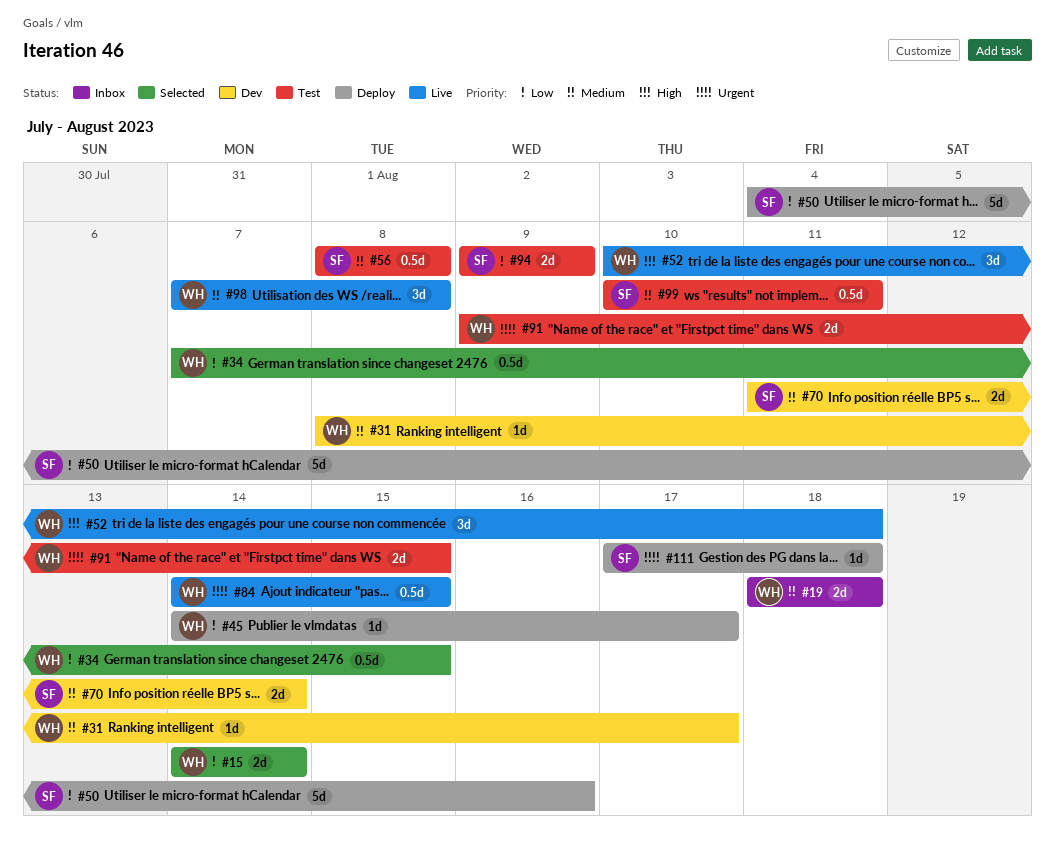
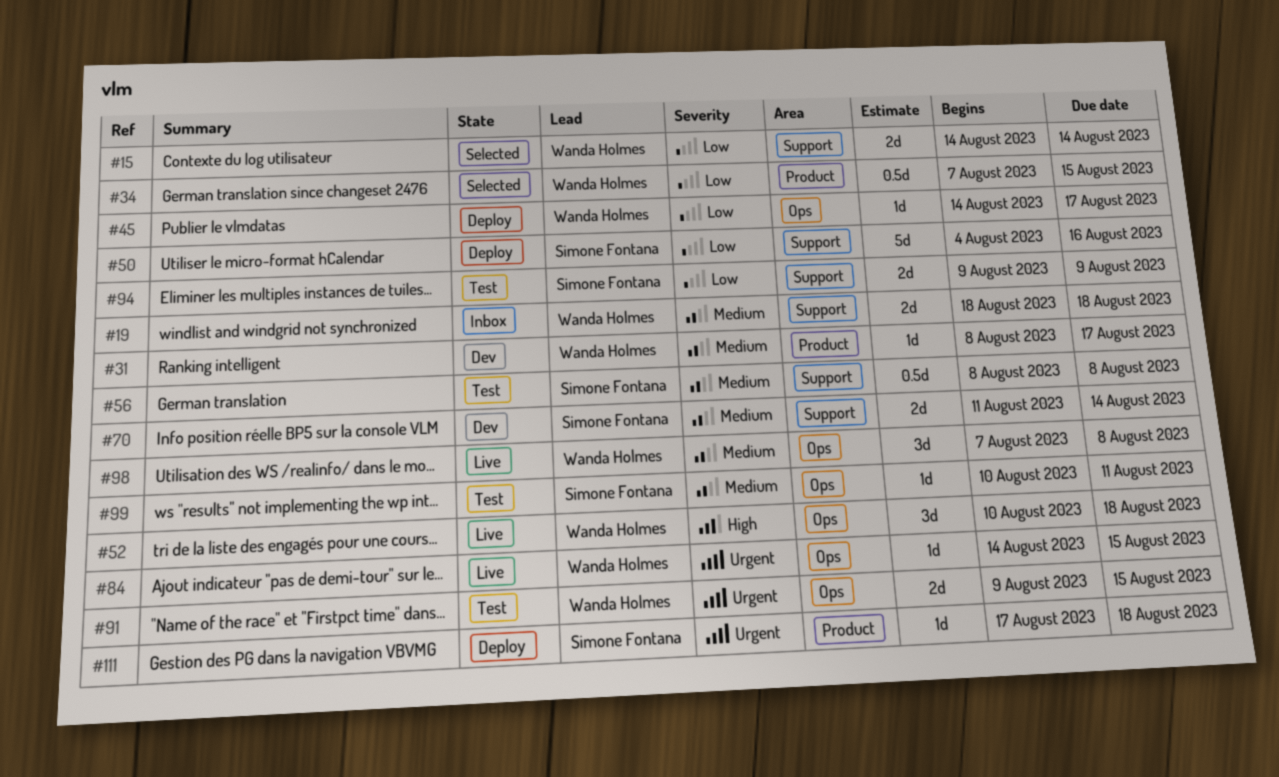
#84, estimate: 0.5d -> 1d
#99, estimate: 0.5d -> 1d

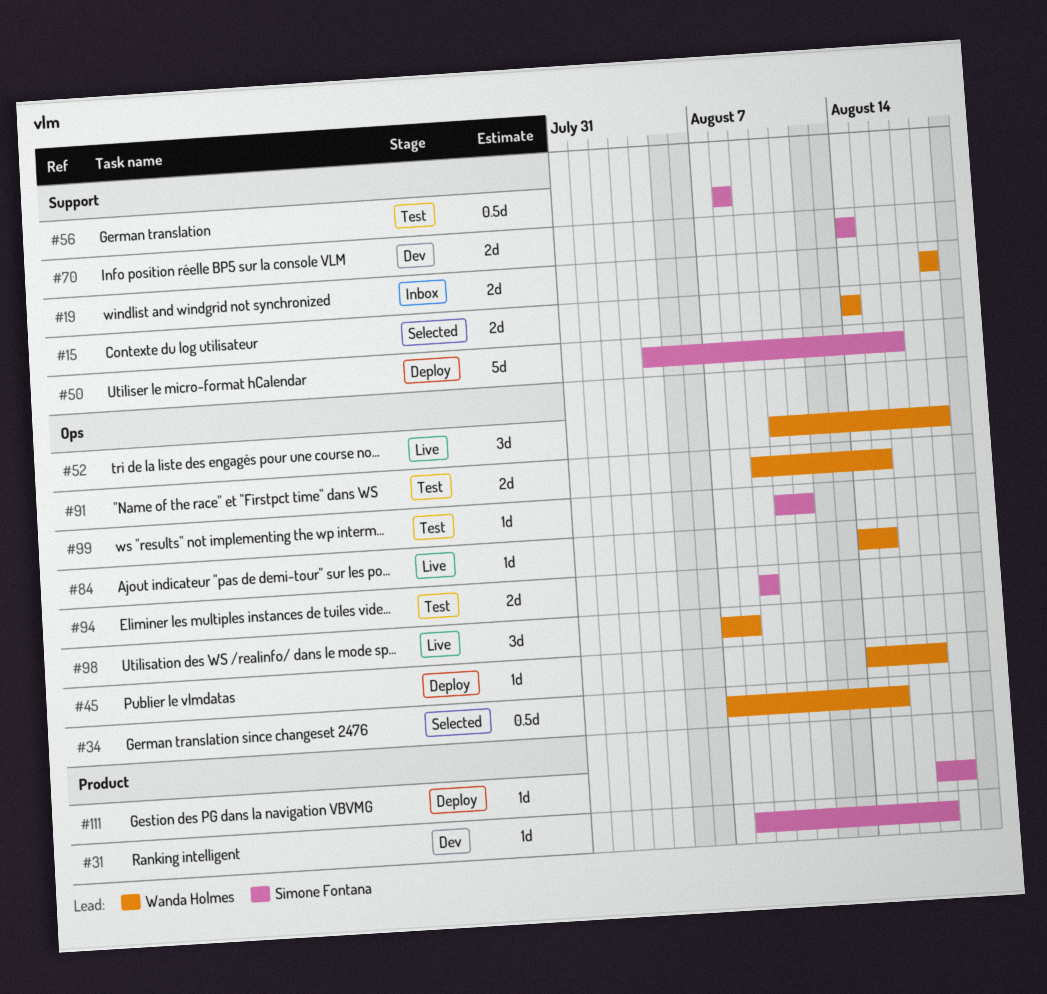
#31, owner: Wanda Holmes -> Simone Fontana
#34, label: Product -> Ops
#70, start: Aug 11 -> Aug 14
#94, label: Support -> Ops

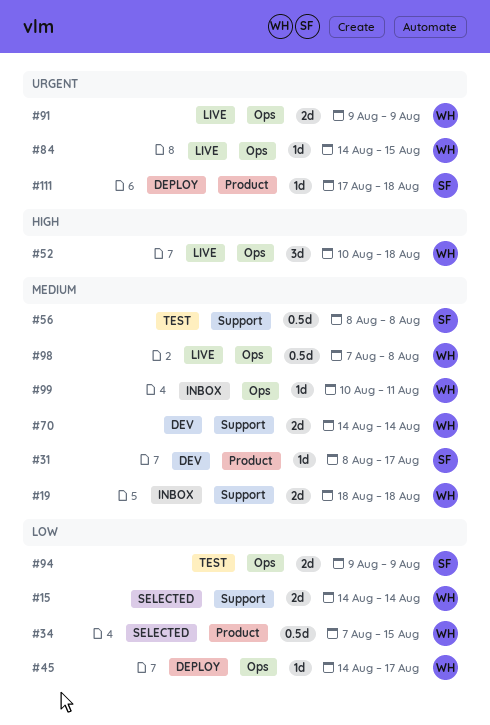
#34, label: Ops -> Product
#50: present -> none
#70, owner: Simone Fontana -> Wanda Holmes
#91, status: Test -> Live
#91, due: Aug 15 -> Aug 9
#98, estimate: 3d -> 0.5d
#99, status: Test -> Inbox
#99, owner: Simone Fontana -> Wanda Holmes

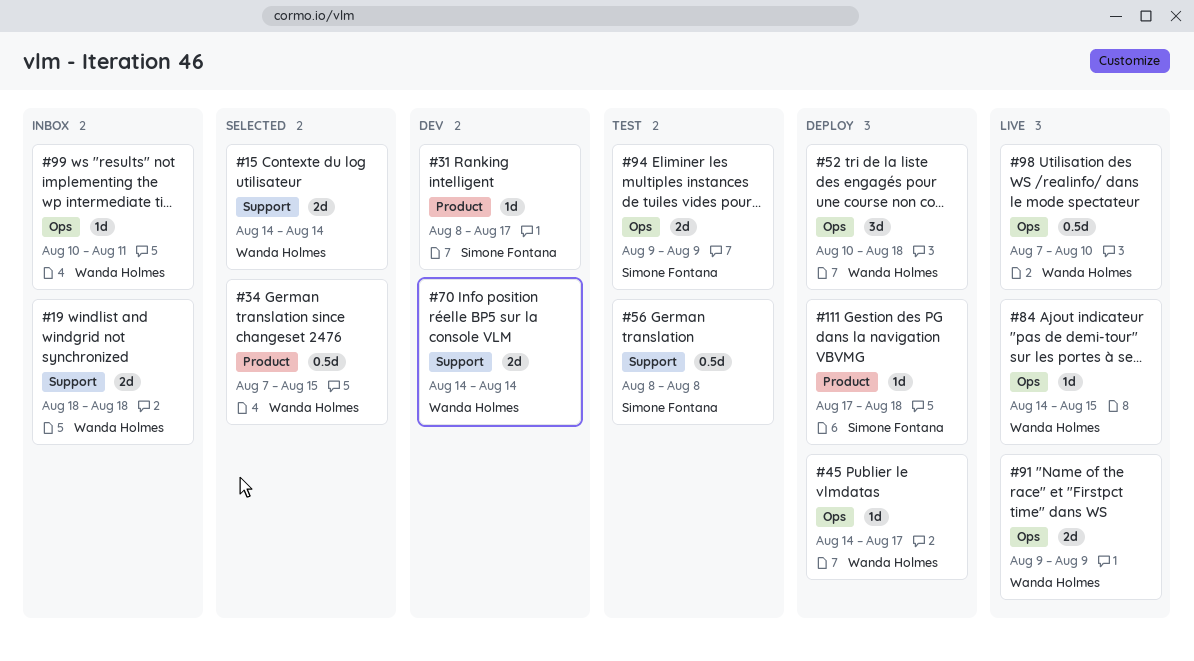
#52, status: Live -> Deploy
#98, due: Aug 8 -> Aug 10

